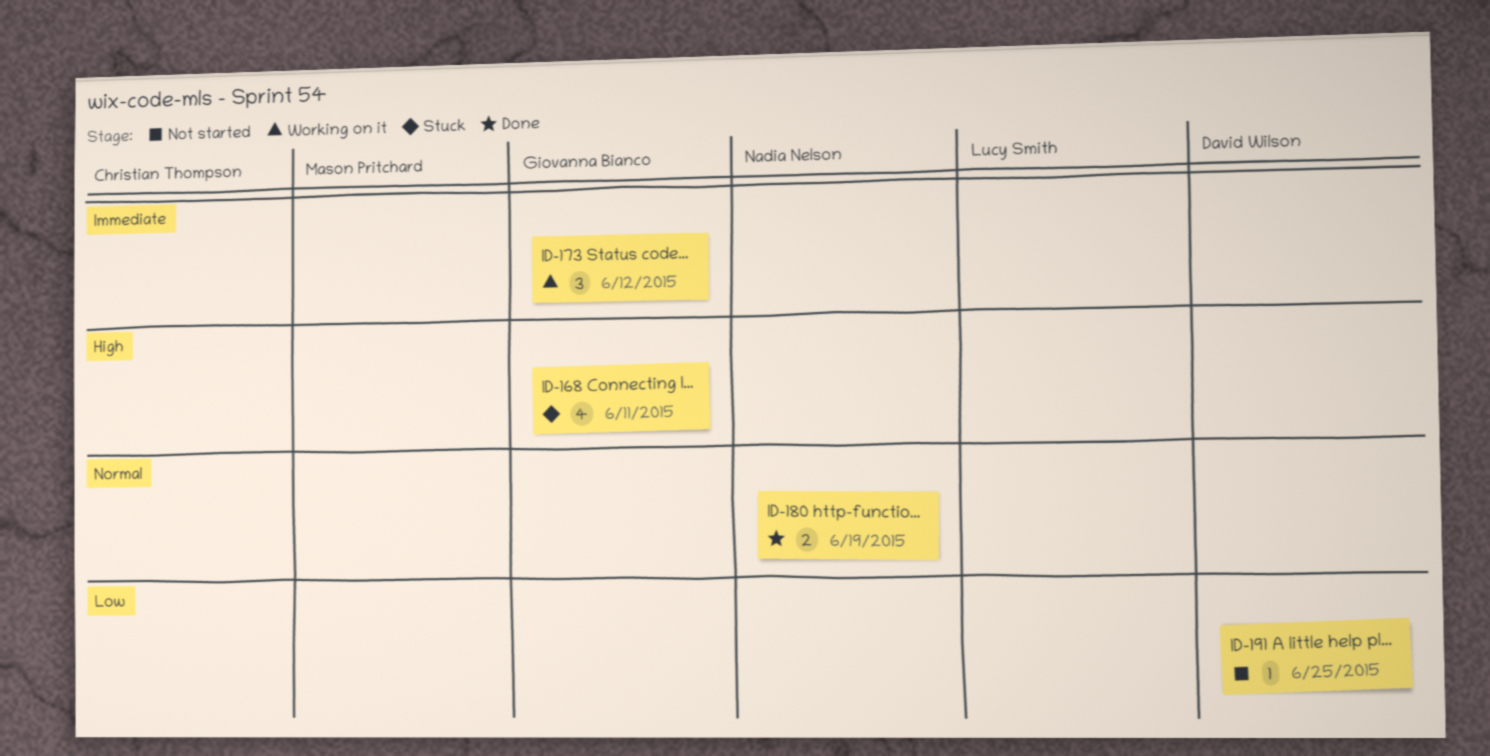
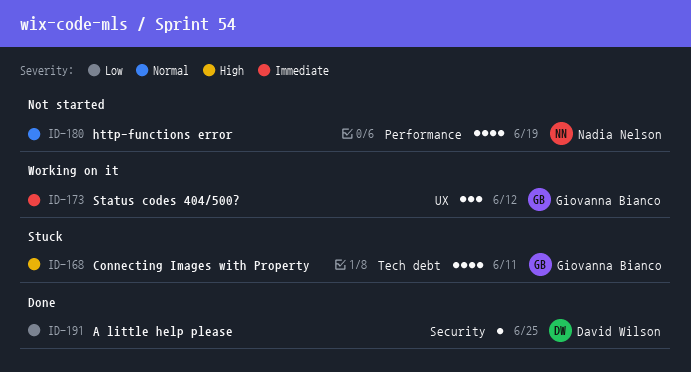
ID-180, status: Done -> Not started
ID-180, estimate: 2 -> 4
ID-191, status: Not started -> Done

